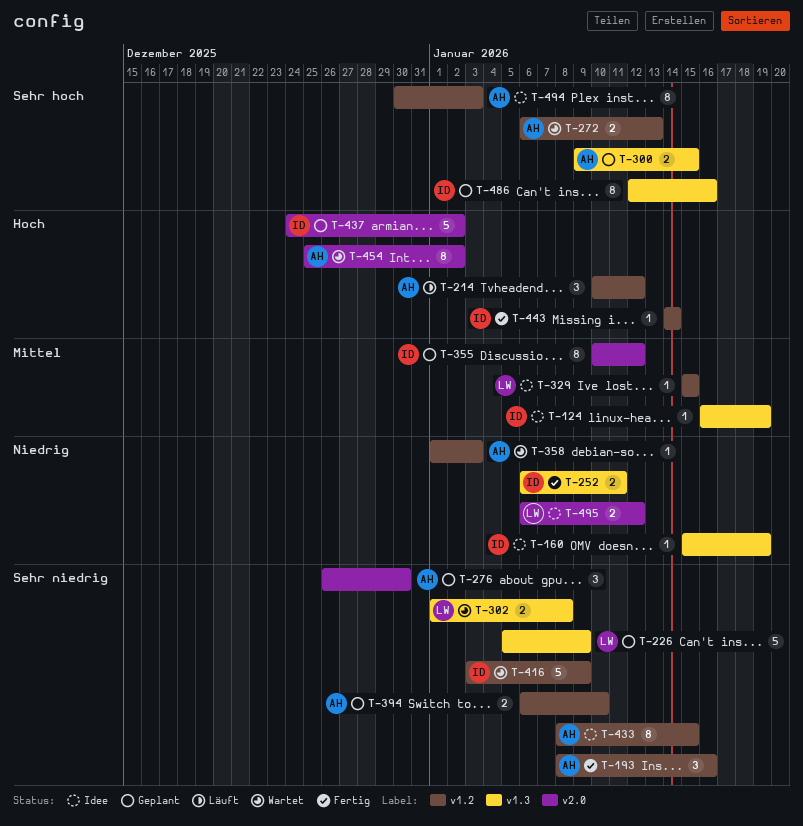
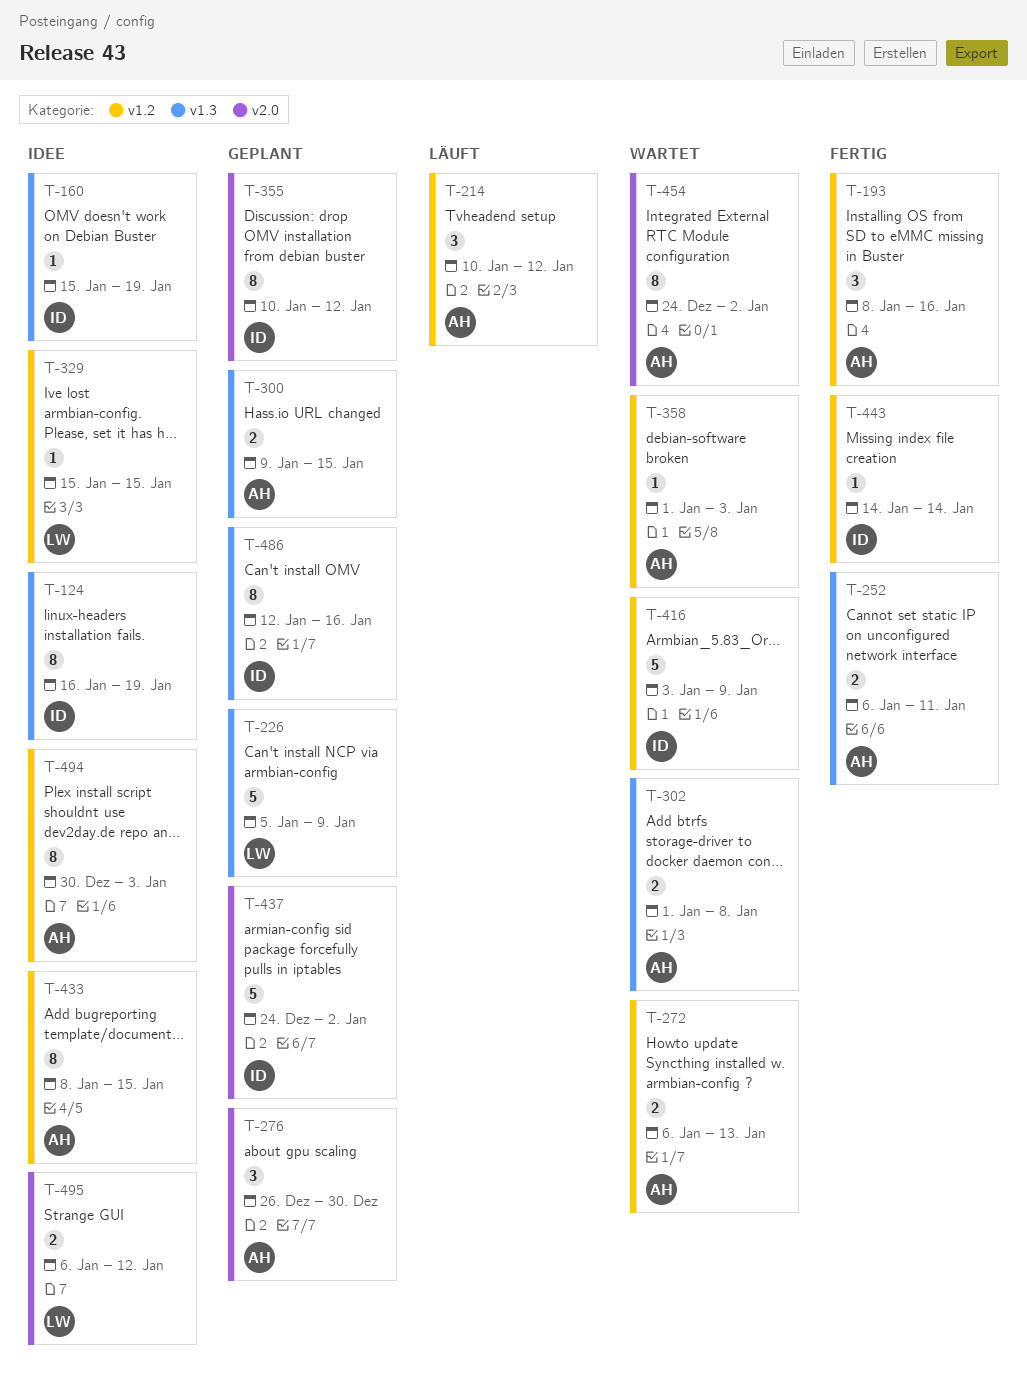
T-124, estimate: 1 -> 8
T-252, owner: ID -> AH
T-302, owner: LW -> AH
T-394: present -> none
T-454, start: Dec 25 -> Dec 24

